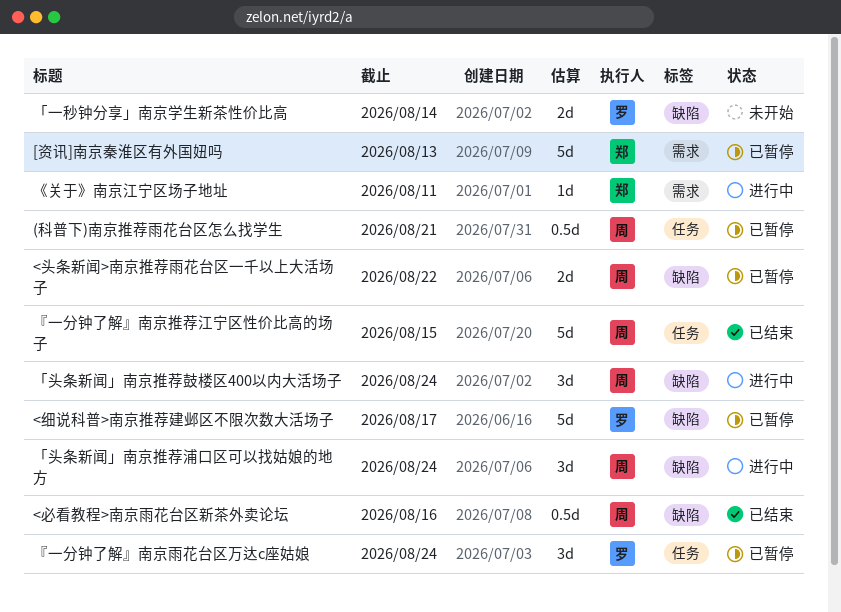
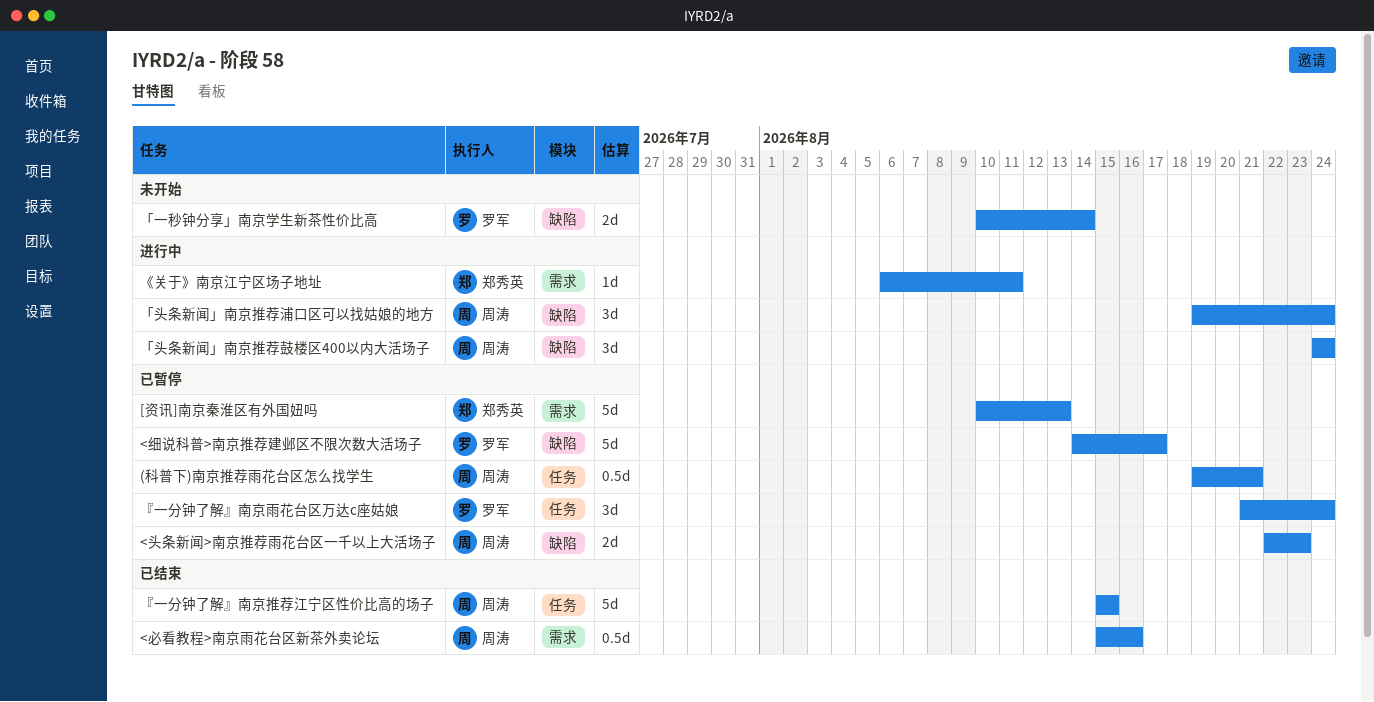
<头条新闻>南京推荐雨花台区一千以上大活场子, due: Aug 22 -> Aug 23
<必看教程>南京雨花台区新茶外卖论坛, label: 缺陷 -> 需求

